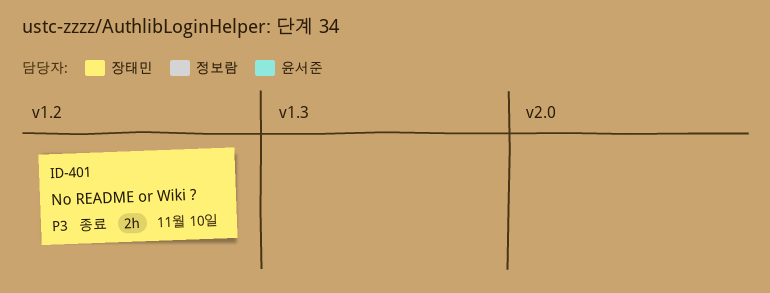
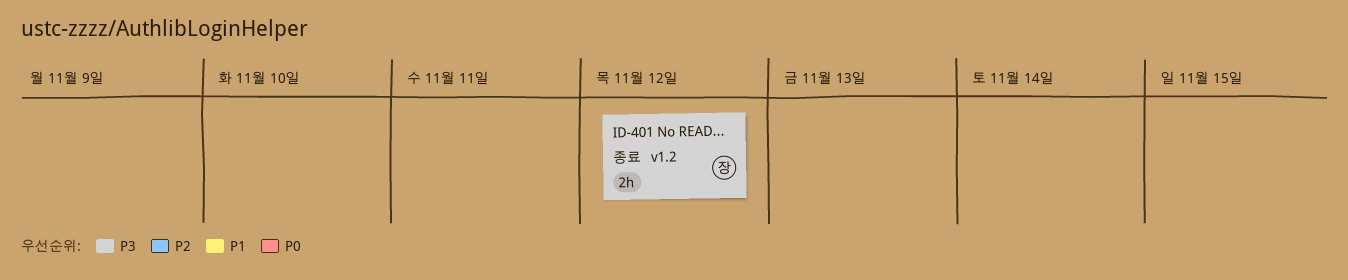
ID-401, due: Nov 10 -> Nov 12

